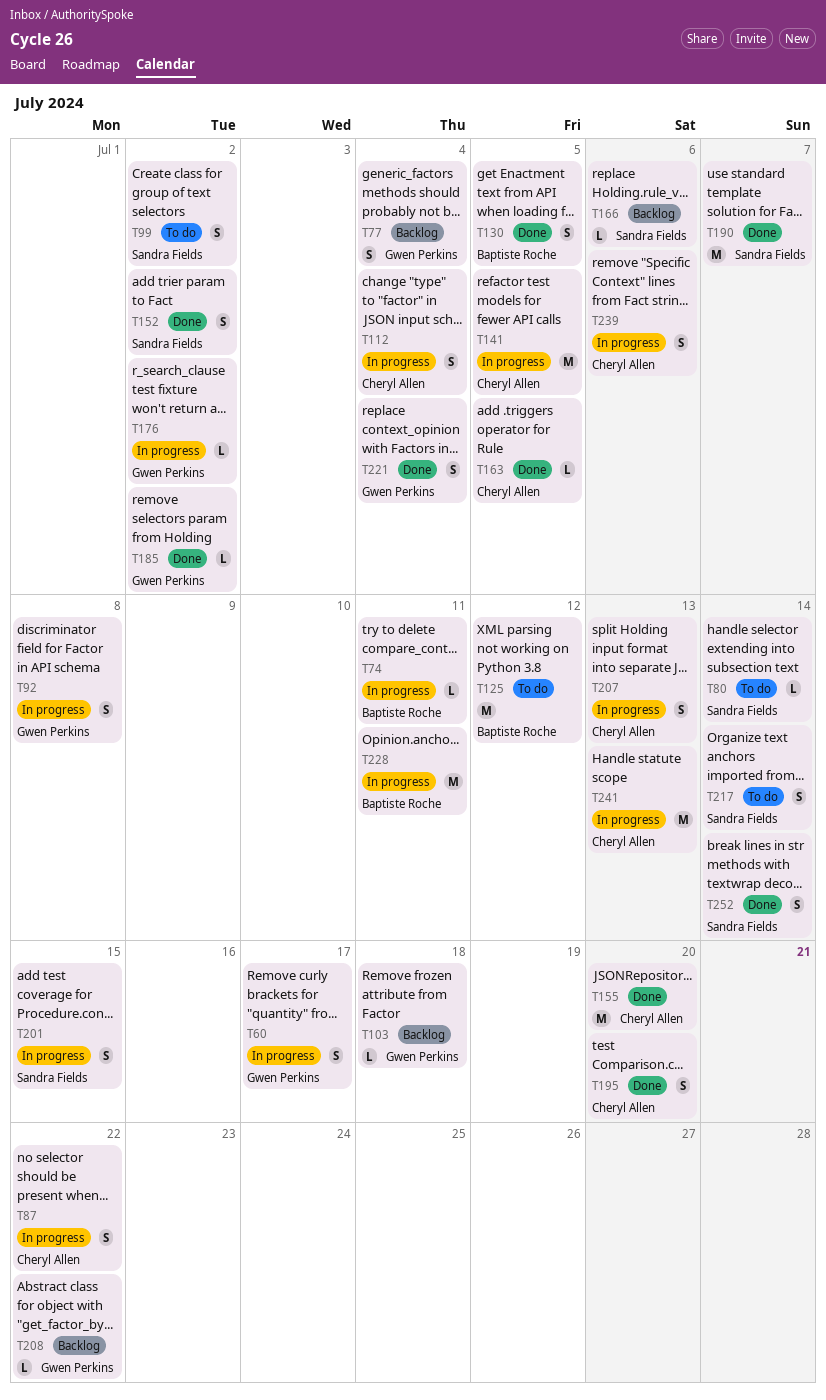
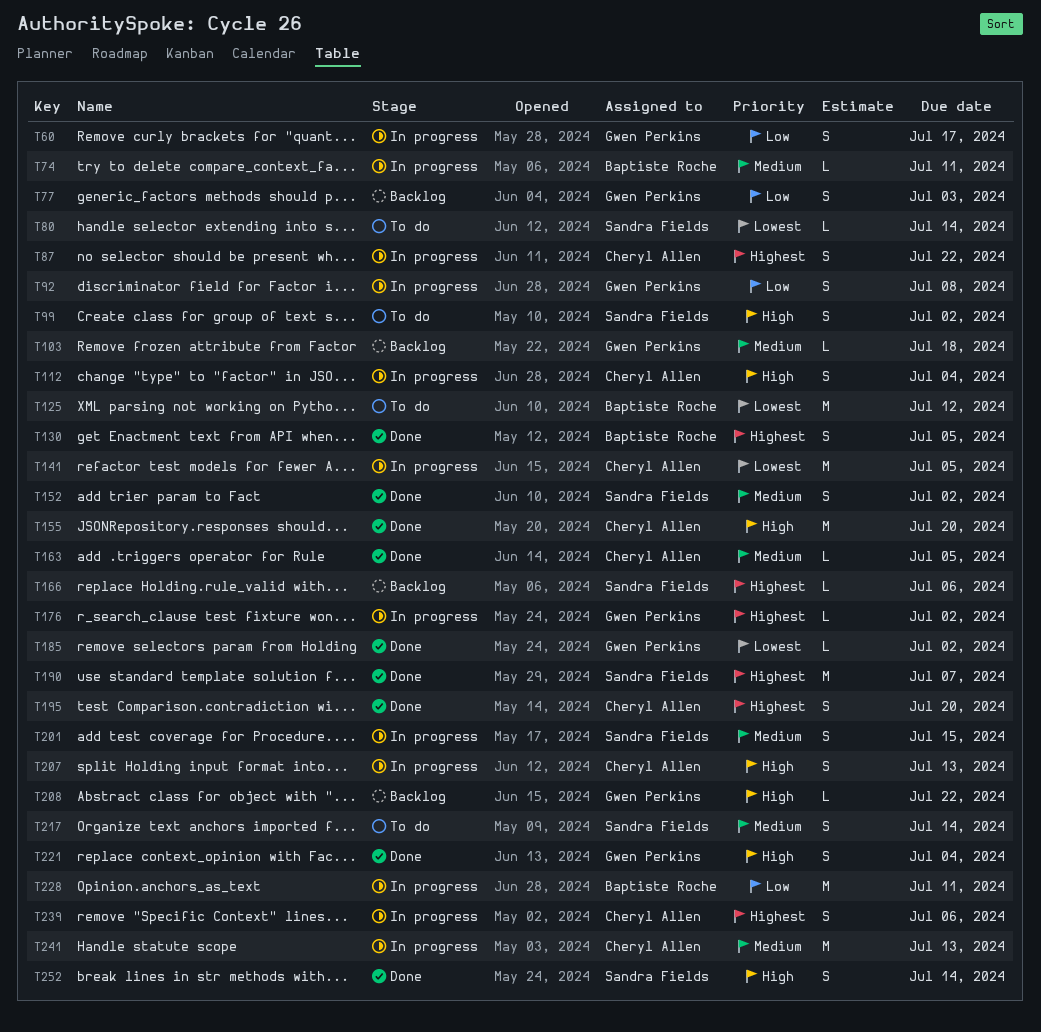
T77, due: Jul 4 -> Jul 3

